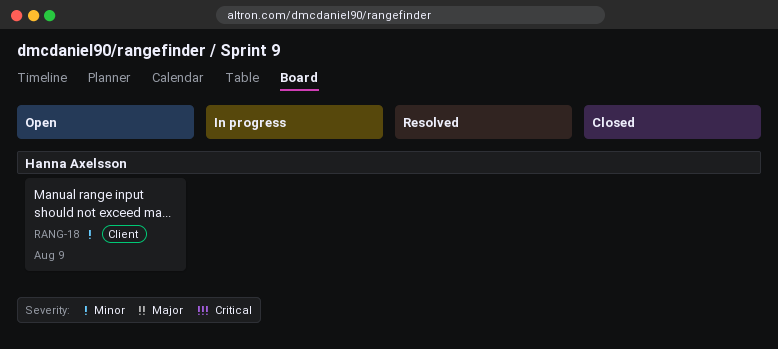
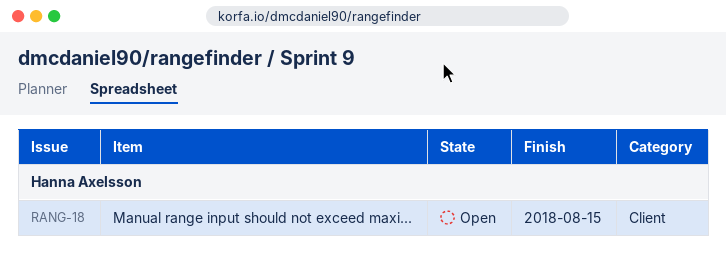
RANG-18, due: Aug 9 -> Aug 15

